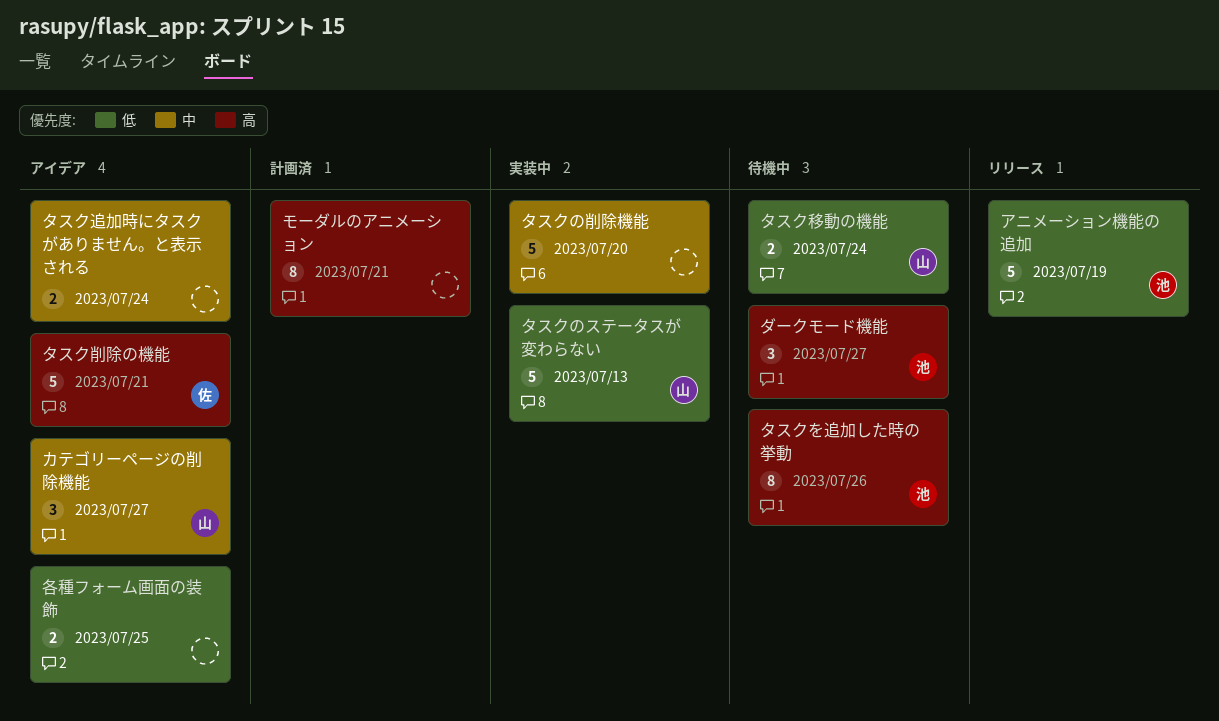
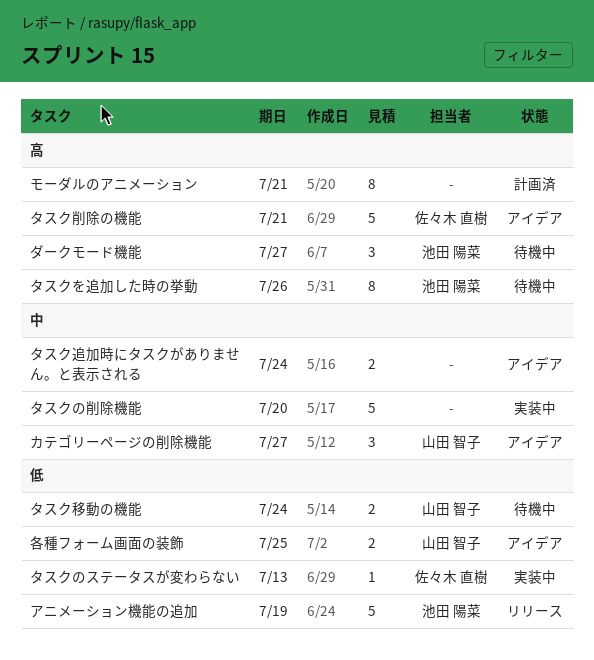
タスクのステータスが変わらない, owner: 山田 智子 -> 佐々木 直樹
タスクのステータスが変わらない, estimate: 5 -> 1
各種フォーム画面の装飾, owner: none -> 山田 智子

